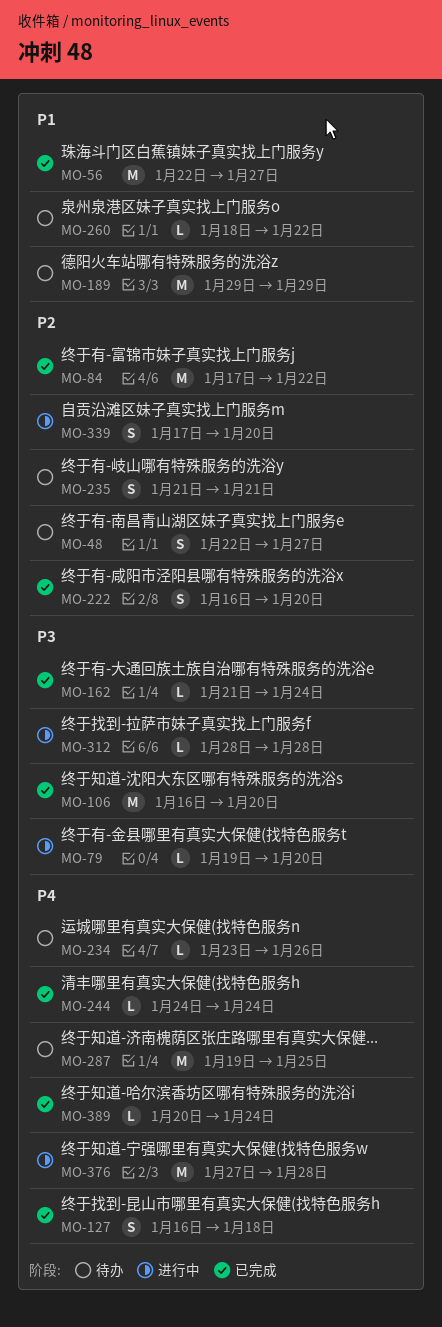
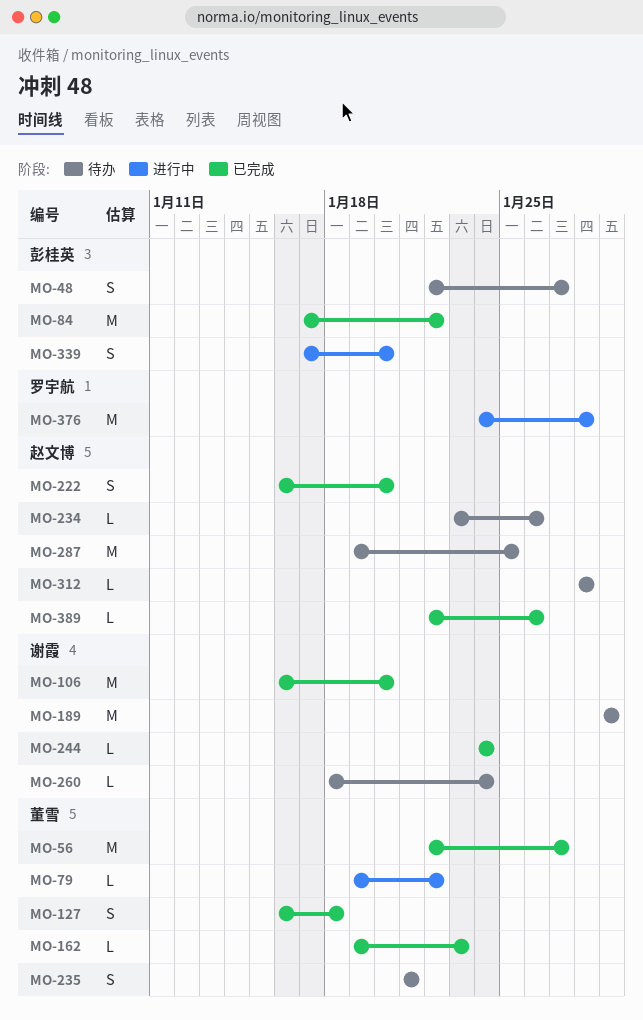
MO-79, due: Jan 20 -> Jan 22
MO-162, start: Jan 21 -> Jan 19
MO-162, due: Jan 24 -> Jan 23
MO-260, due: Jan 22 -> Jan 24
MO-312, status: 进行中 -> 待办
MO-376, start: Jan 27 -> Jan 24
MO-389, start: Jan 20 -> Jan 22
MO-389, due: Jan 24 -> Jan 26

